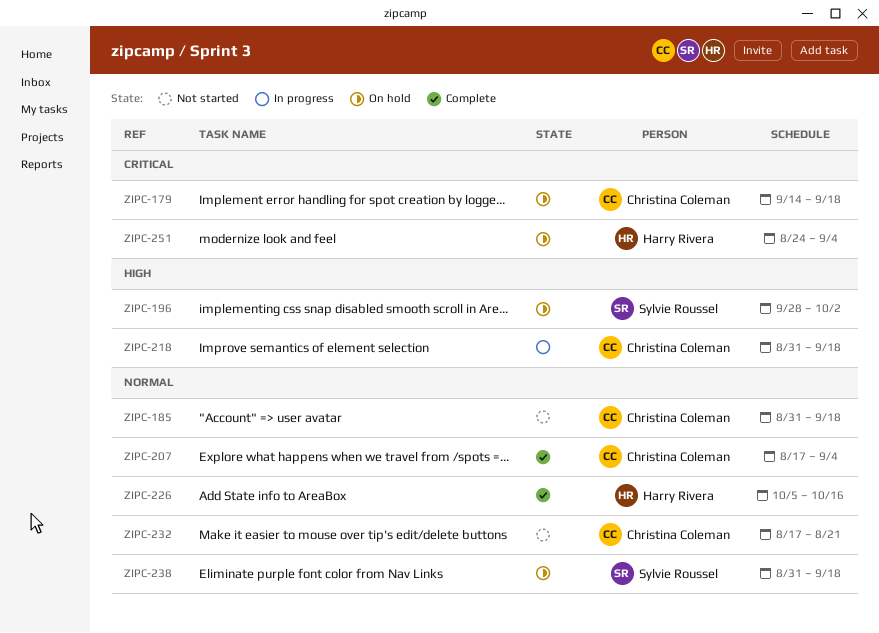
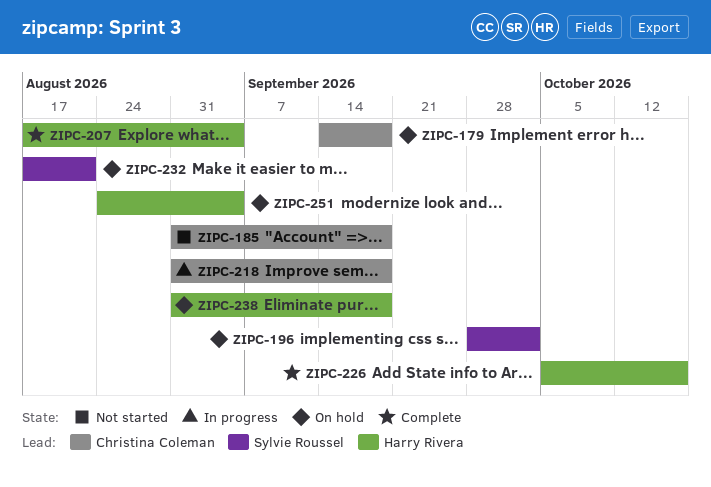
ZIPC-207, owner: Christina Coleman -> Harry Rivera
ZIPC-232, status: Not started -> On hold
ZIPC-232, owner: Christina Coleman -> Sylvie Roussel
ZIPC-238, owner: Sylvie Roussel -> Harry Rivera

